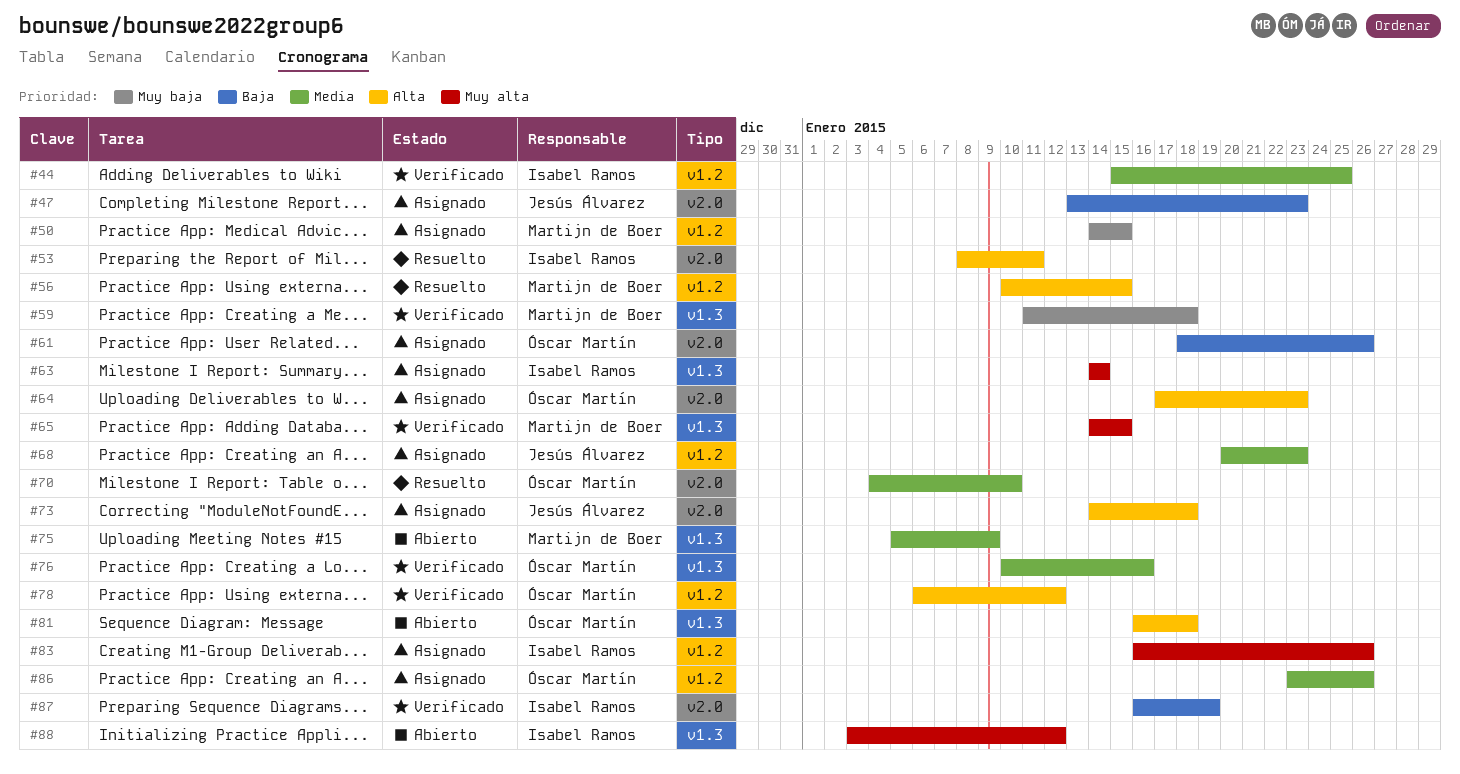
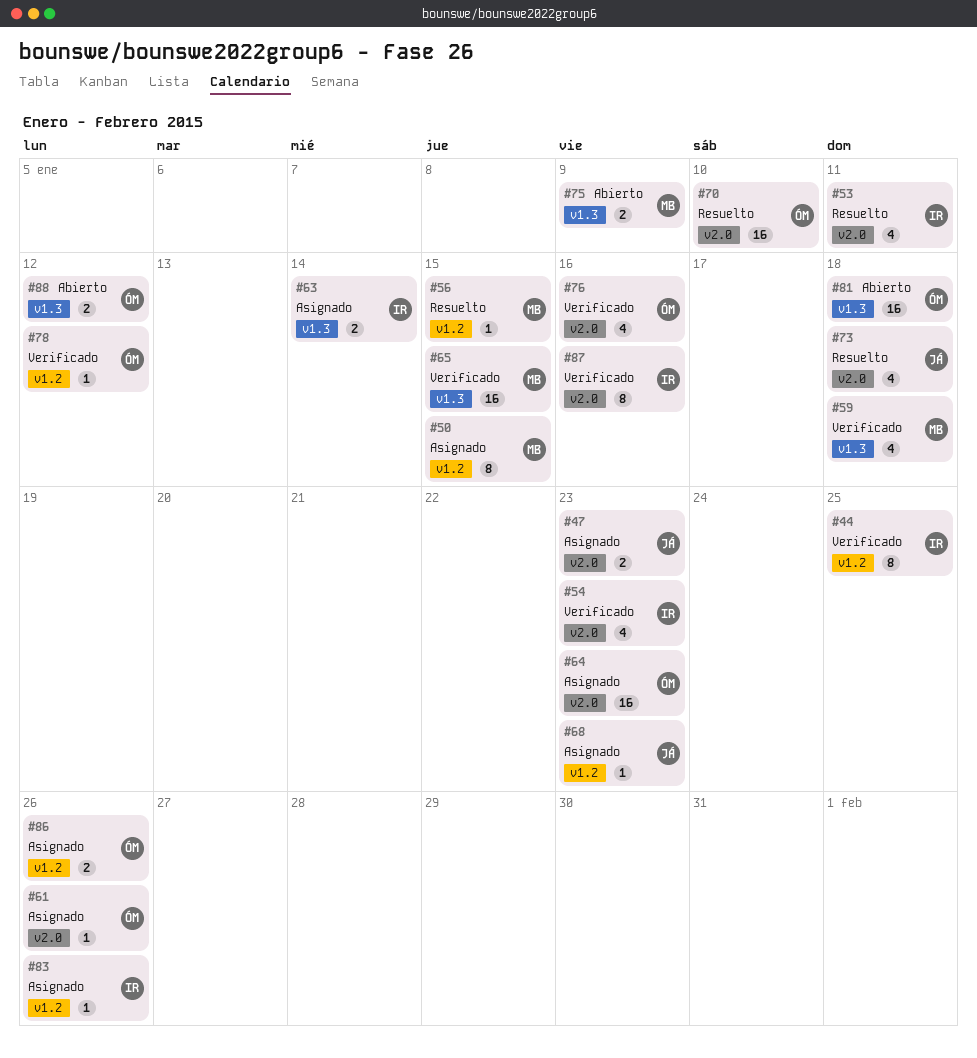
#54: none -> present
#73, status: Asignado -> Resuelto
#76, label: v1.3 -> v2.0
#87, due: Jan 19 -> Jan 16
#88, owner: Isabel Ramos -> Óscar Martín

